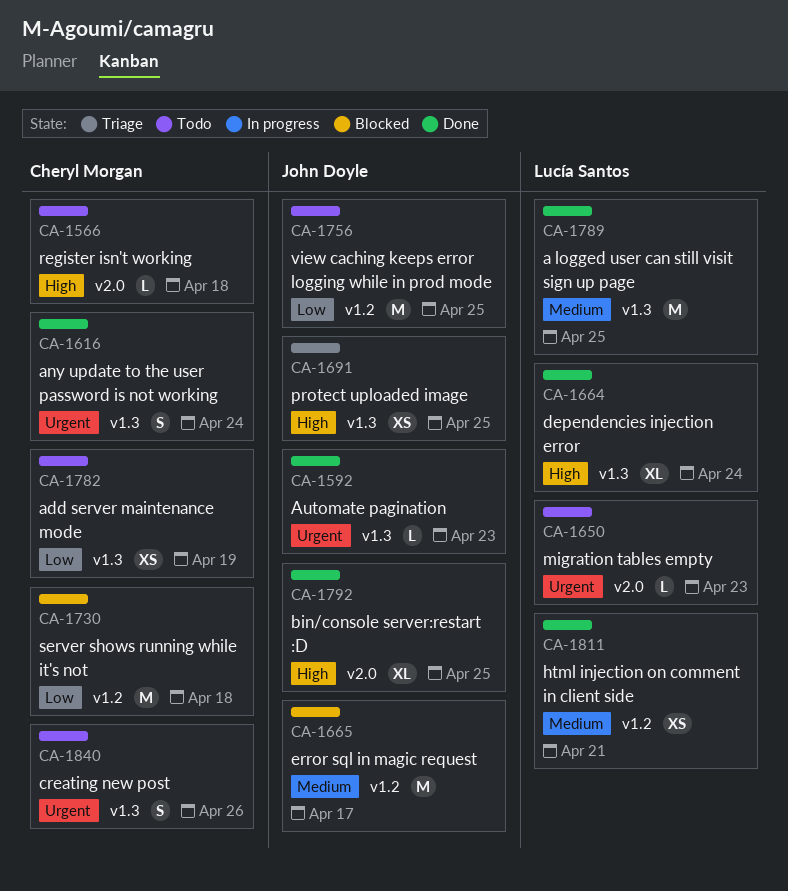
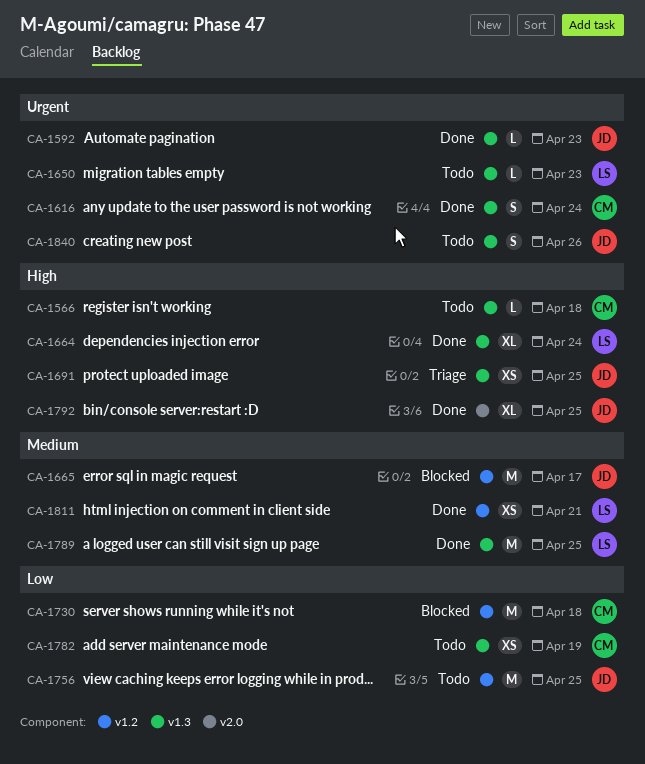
CA-1566, label: v2.0 -> v1.3
CA-1650, label: v2.0 -> v1.3
CA-1840, owner: Cheryl Morgan -> John Doyle

